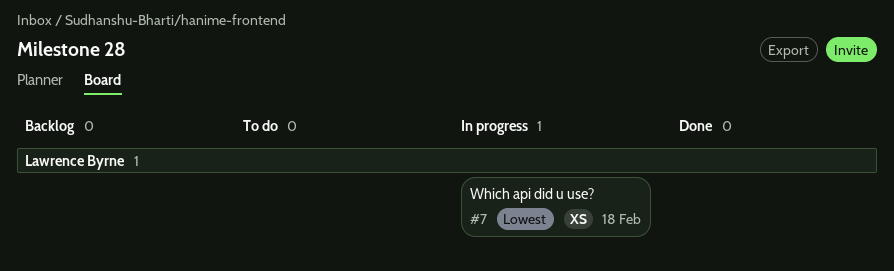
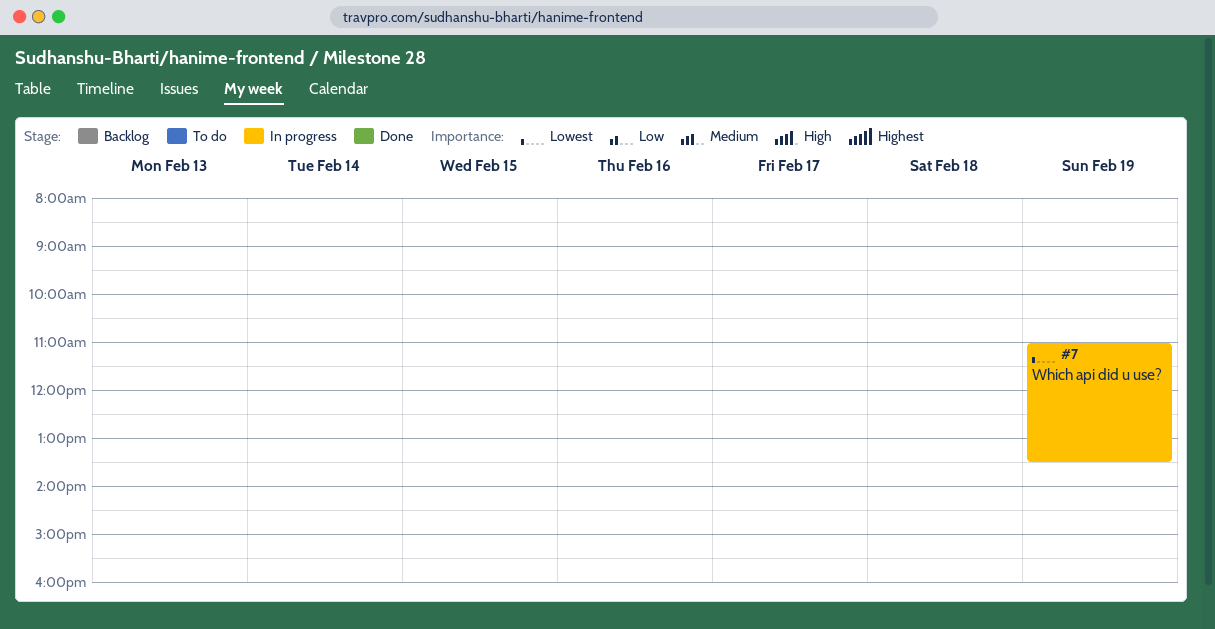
#7, day: Feb 18 -> Feb 19

